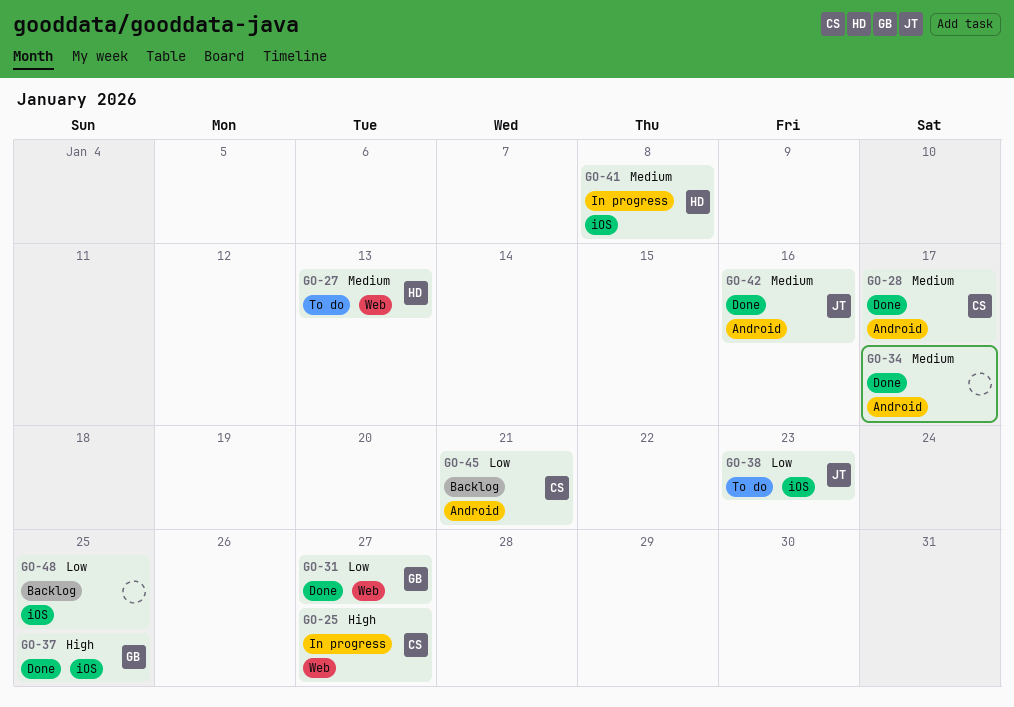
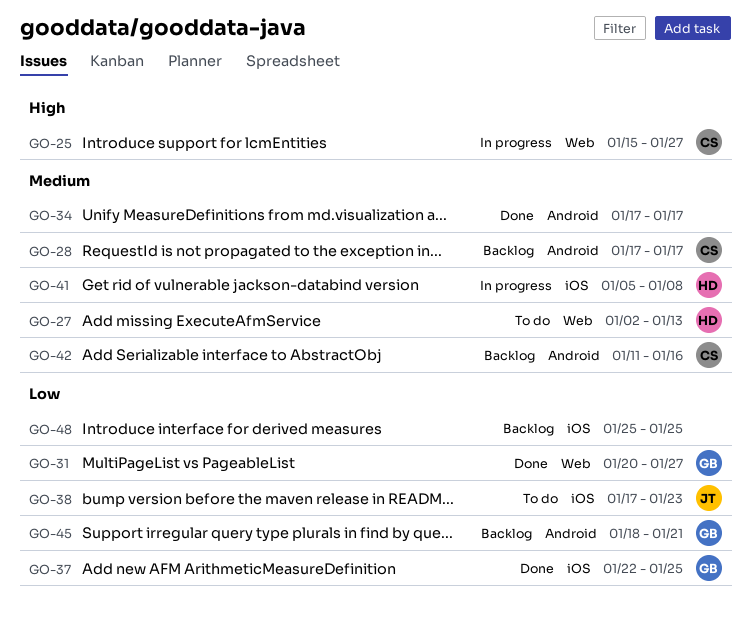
GO-28, status: Done -> Backlog
GO-37, priority: High -> Low
GO-42, status: Done -> Backlog
GO-42, owner: JT -> CS
GO-45, owner: CS -> GB

